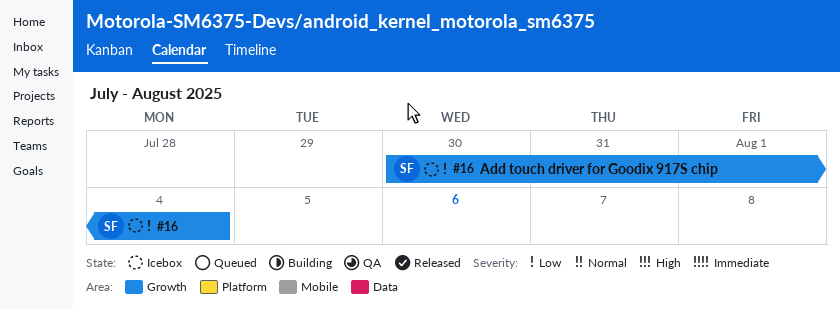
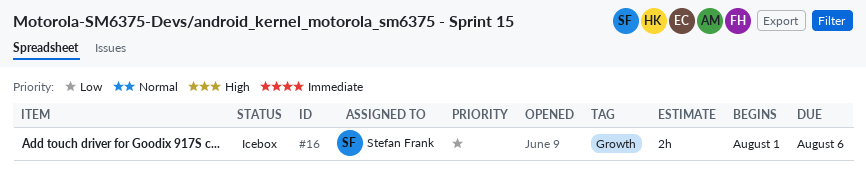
#16, start: Jul 30 -> Aug 1
#16, due: Aug 4 -> Aug 6

